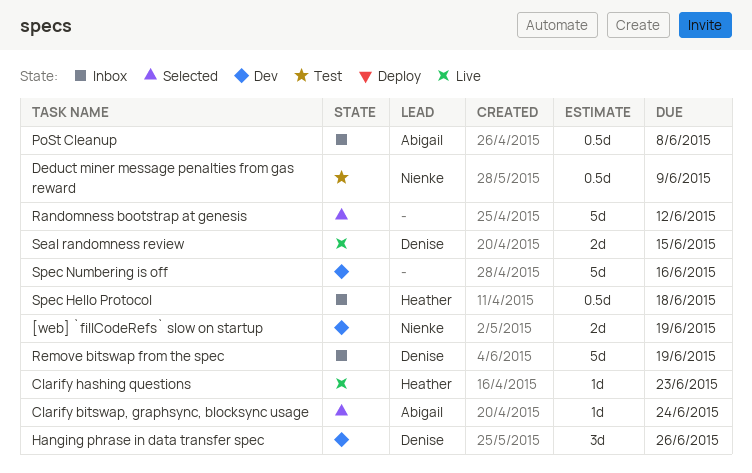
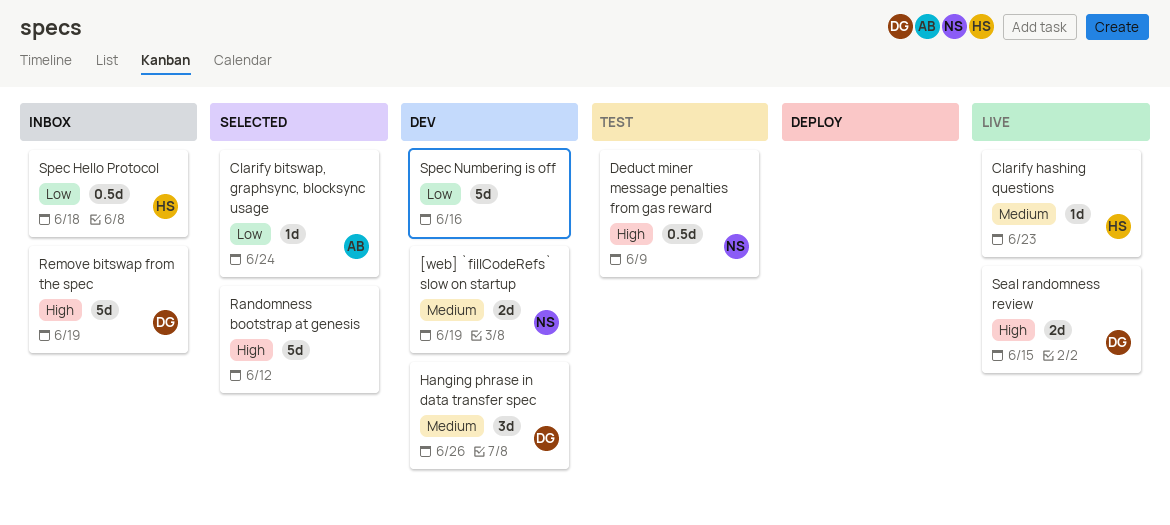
PoSt Cleanup: present -> none

